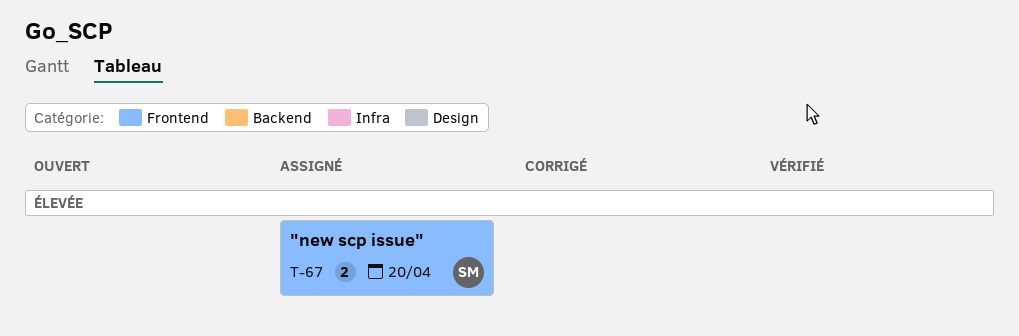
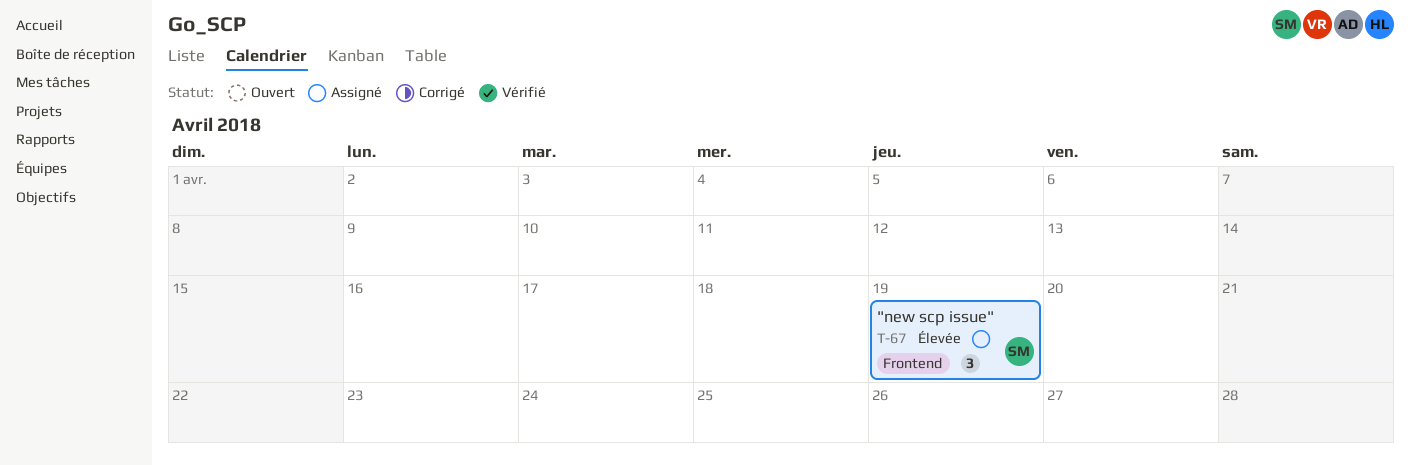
T-67, estimate: 2 -> 3
T-67, due: Apr 20 -> Apr 19

